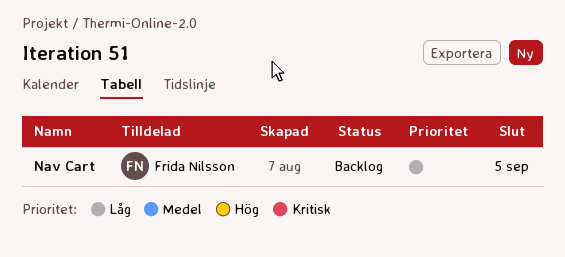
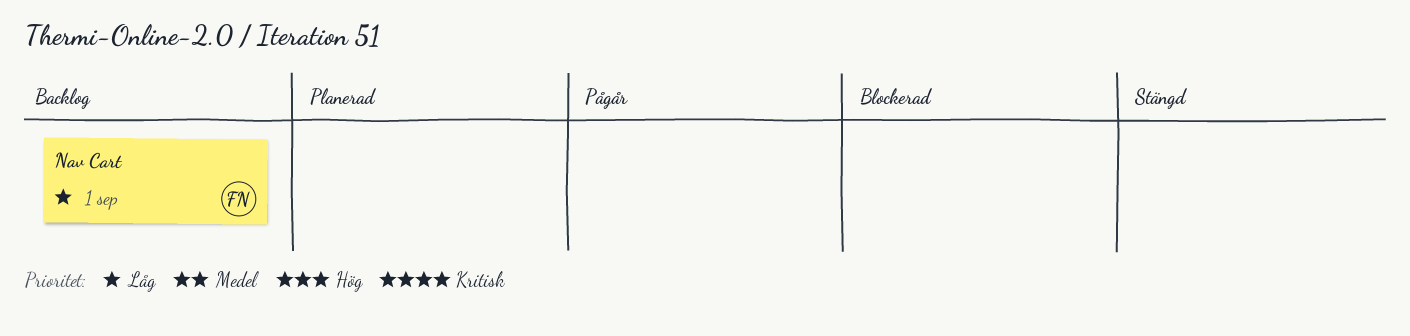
Nav Cart, due: Sep 5 -> Sep 1

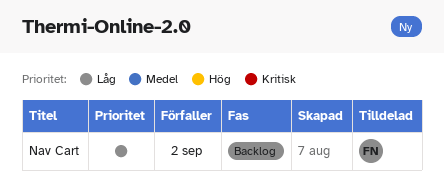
Nav Cart, due: Sep 1 -> Sep 2

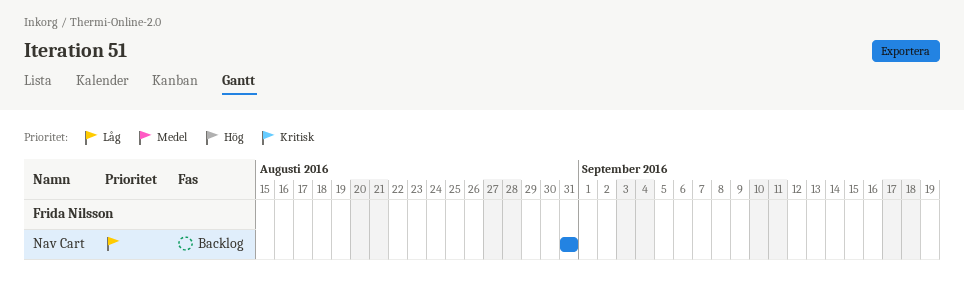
Nav Cart, due: Sep 2 -> Aug 31

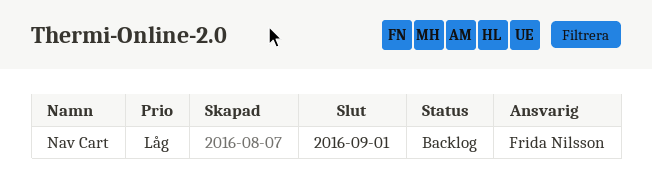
Nav Cart, due: Aug 31 -> Sep 1

